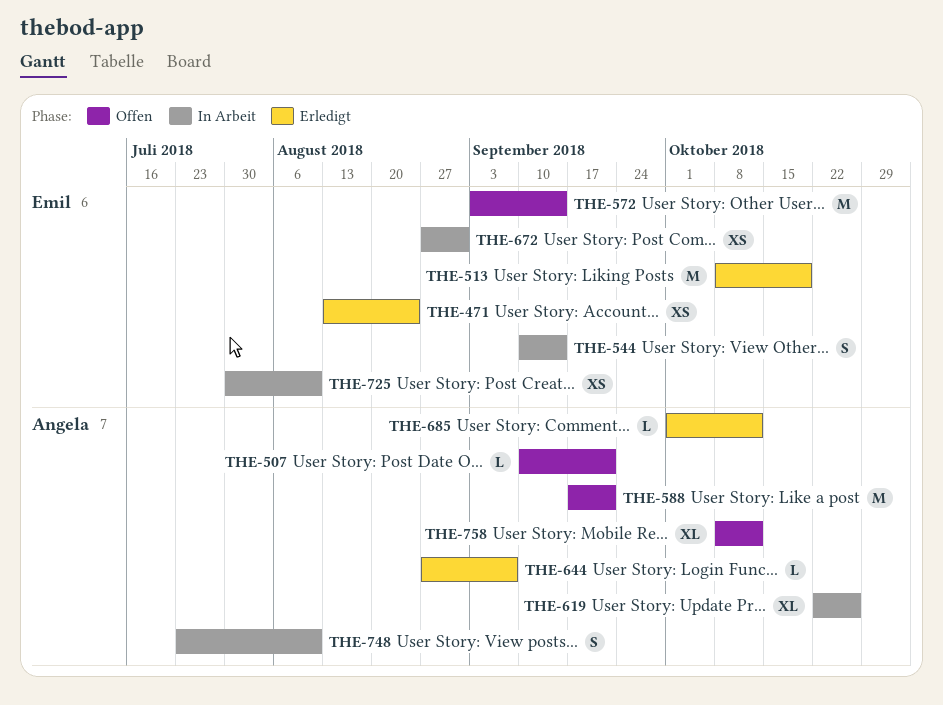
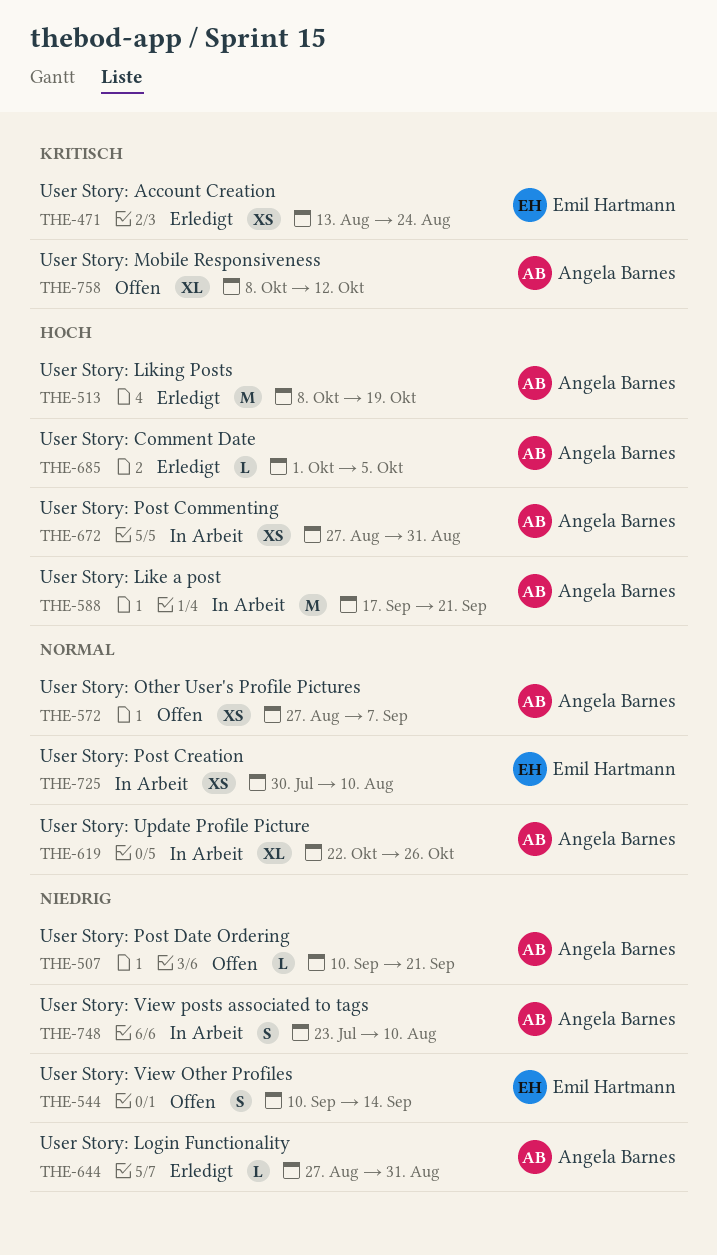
THE-513, owner: Emil Hartmann -> Angela Barnes
THE-544, status: In Arbeit -> Offen
THE-572, owner: Emil Hartmann -> Angela Barnes
THE-572, estimate: M -> XS
THE-572, start: Sep 3 -> Aug 27
THE-572, due: Sep 14 -> Sep 7
THE-588, status: Offen -> In Arbeit
THE-644, due: Sep 7 -> Aug 31
THE-672, owner: Emil Hartmann -> Angela Barnes
THE-685, due: Oct 12 -> Oct 5

